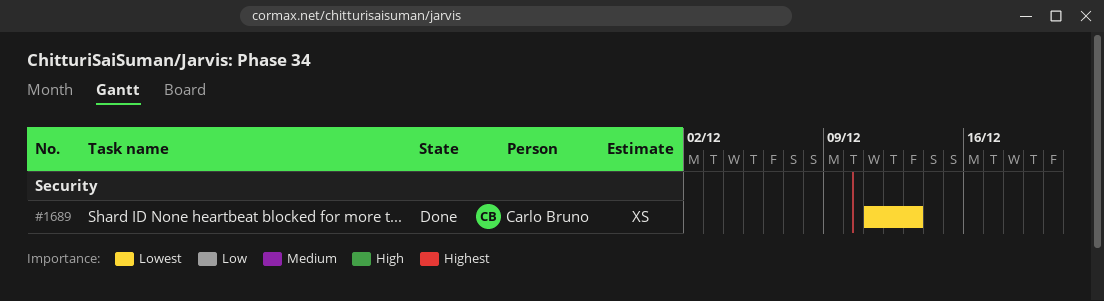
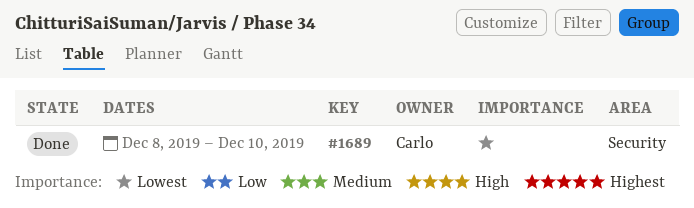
#1689, start: Dec 11 -> Dec 8
#1689, due: Dec 13 -> Dec 10

